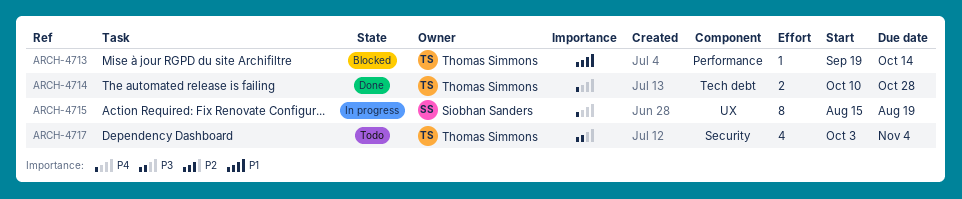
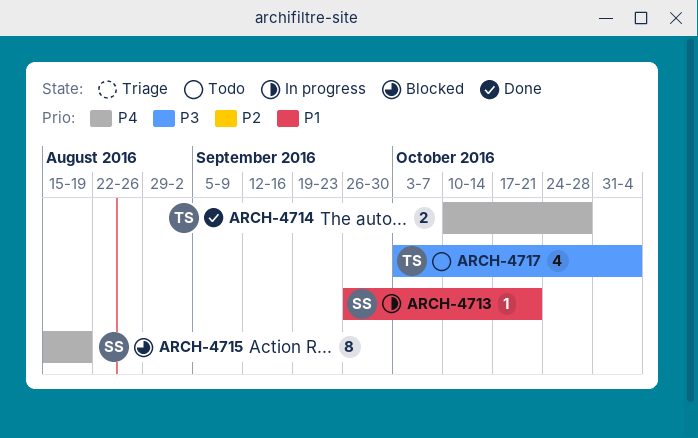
ARCH-4713, status: Blocked -> In progress
ARCH-4713, owner: Thomas Simmons -> Siobhan Sanders
ARCH-4713, start: Sep 19 -> Sep 26
ARCH-4713, due: Oct 14 -> Oct 21
ARCH-4715, status: In progress -> Blocked

